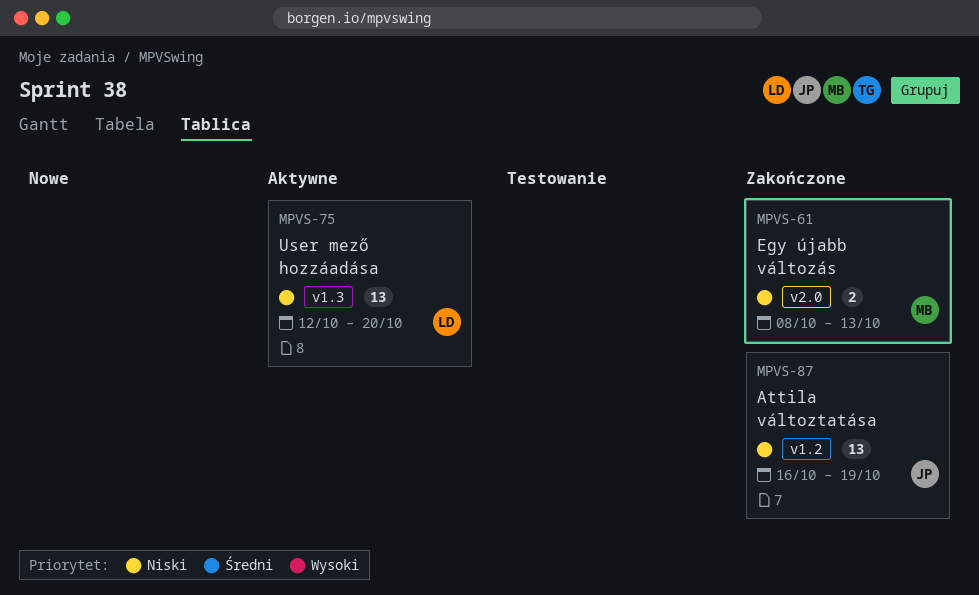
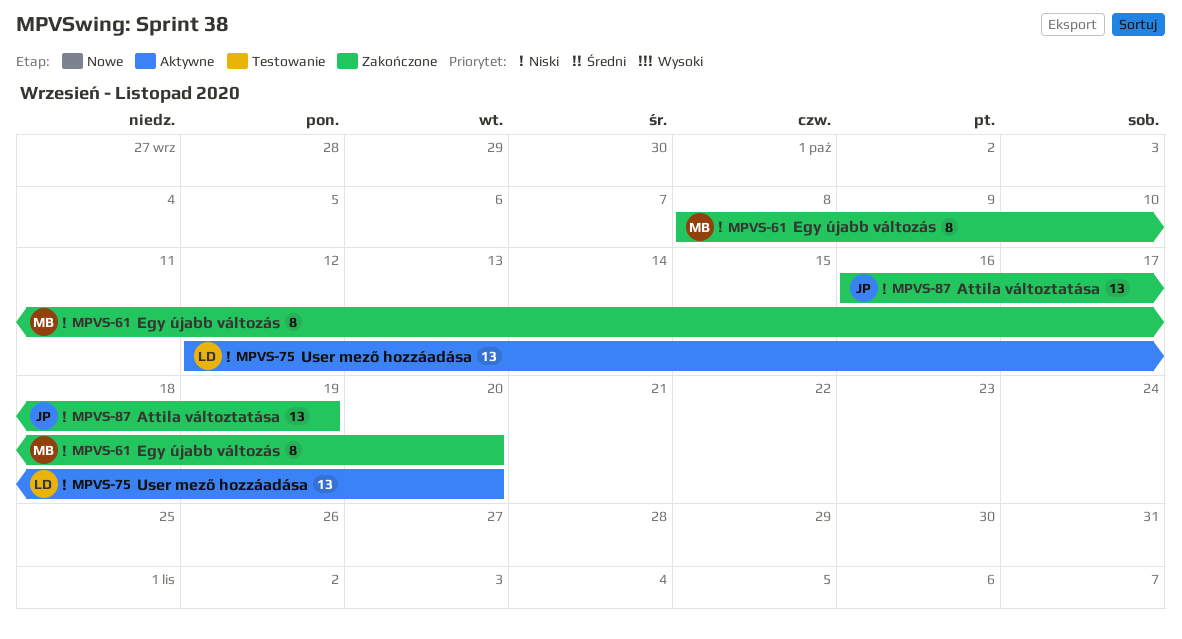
MPVS-61, estimate: 2 -> 8
MPVS-61, due: Oct 13 -> Oct 20

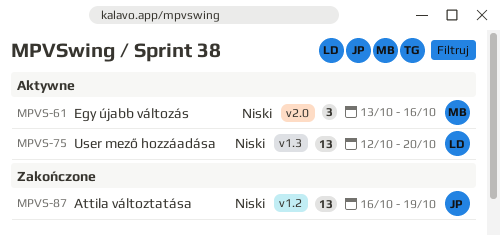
MPVS-61, status: Zakończone -> Aktywne
MPVS-61, estimate: 8 -> 3
MPVS-61, start: Oct 8 -> Oct 13
MPVS-61, due: Oct 20 -> Oct 16

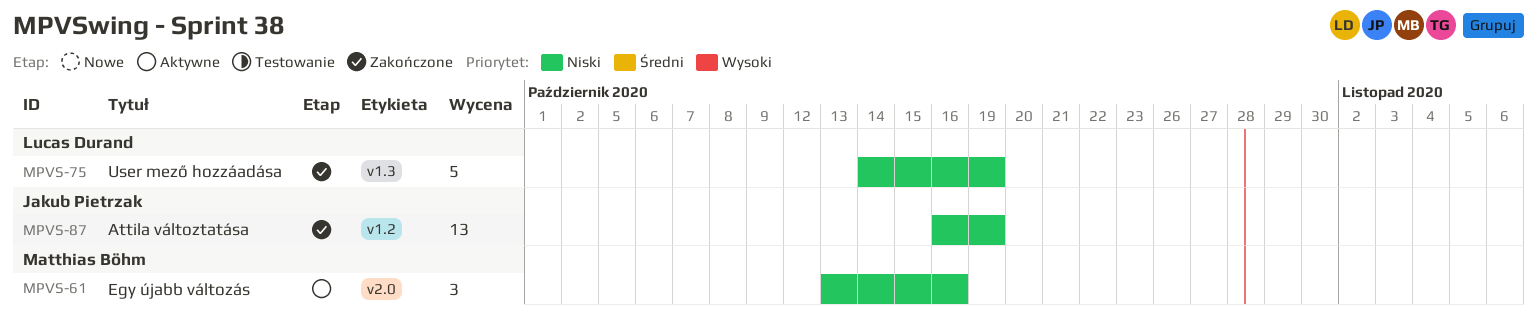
MPVS-75, status: Aktywne -> Zakończone
MPVS-75, estimate: 13 -> 5
MPVS-75, start: Oct 12 -> Oct 14
MPVS-75, due: Oct 20 -> Oct 19

